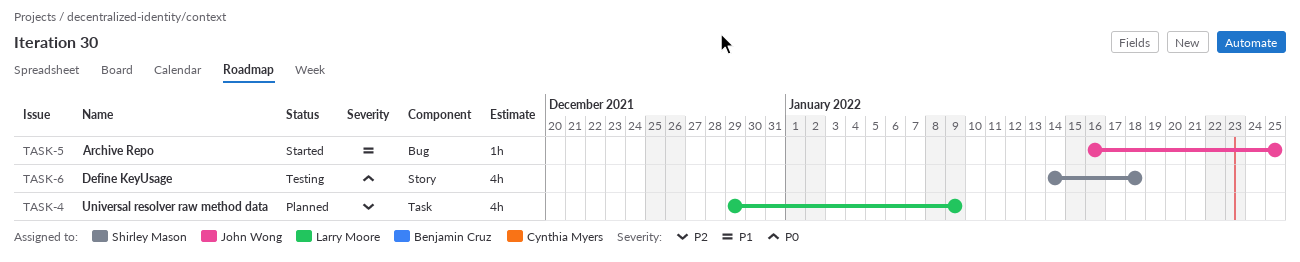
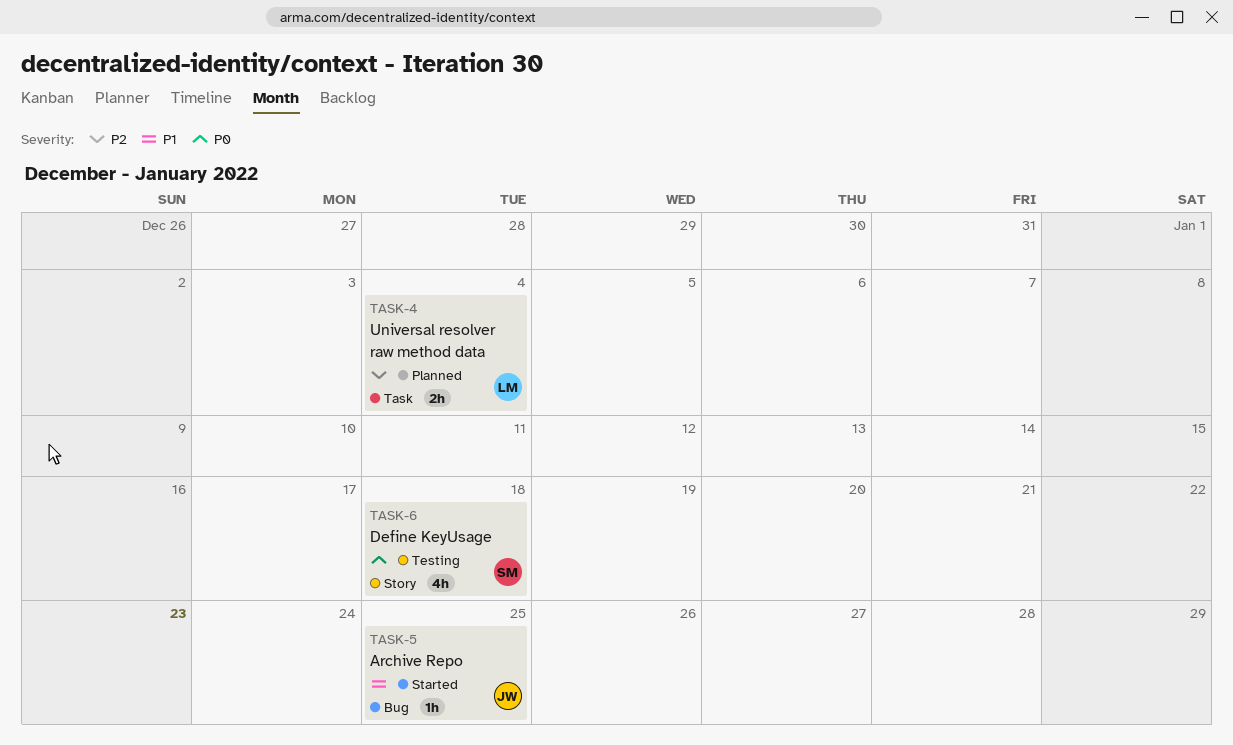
TASK-4, estimate: 4h -> 2h
TASK-4, due: Jan 9 -> Jan 4

